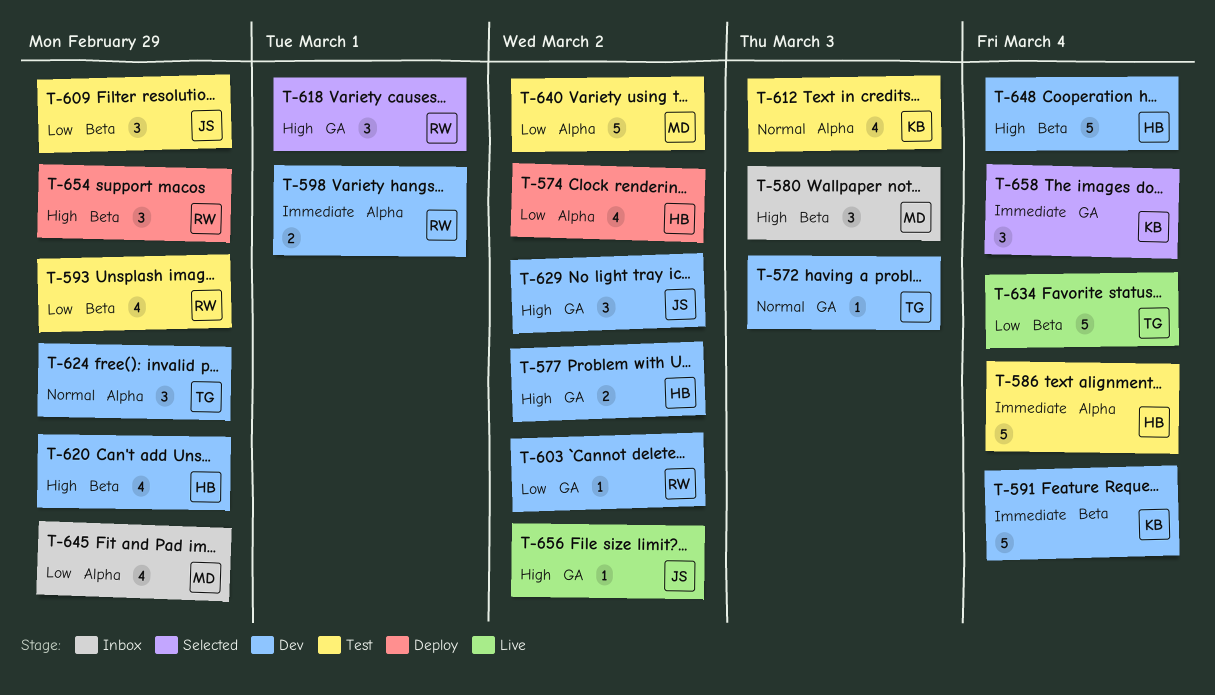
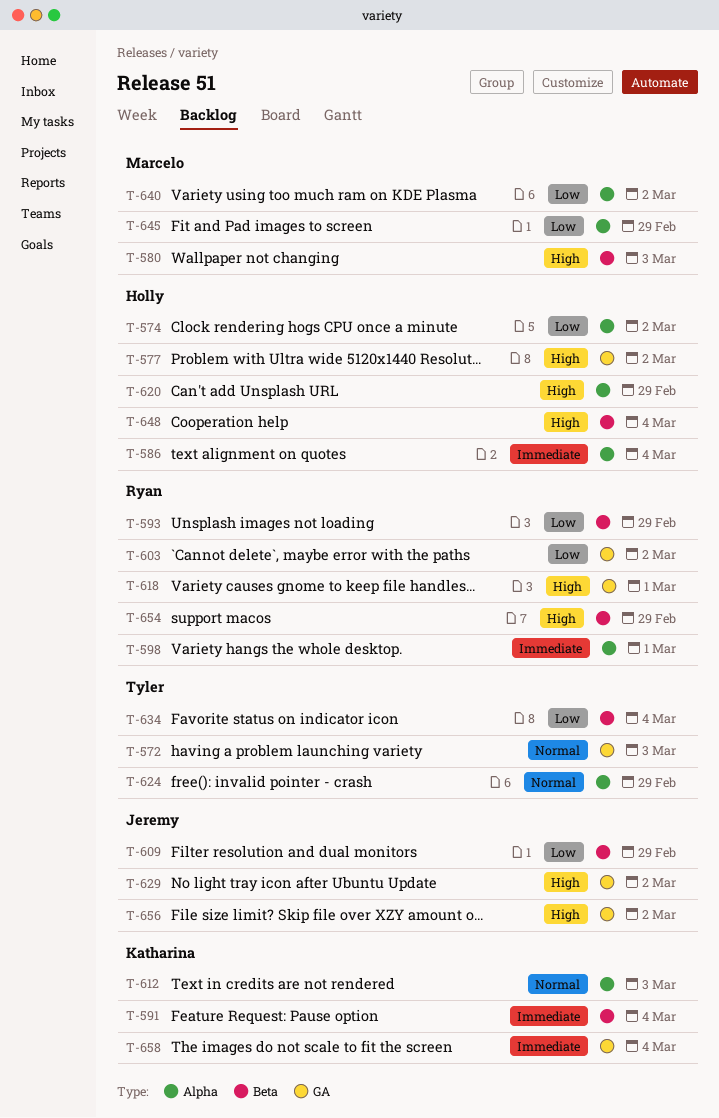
T-620, label: Beta -> Alpha

